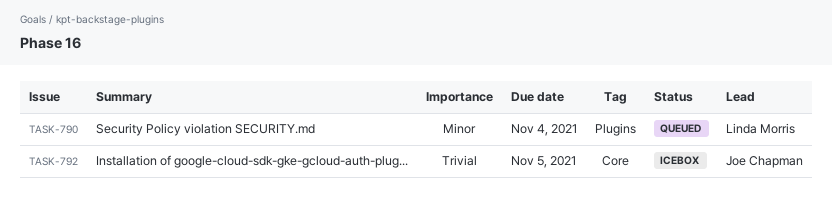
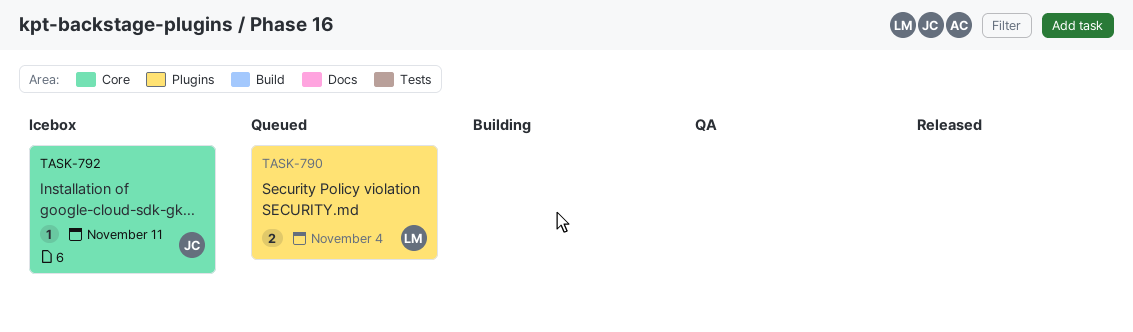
TASK-792, due: Nov 5 -> Nov 11

